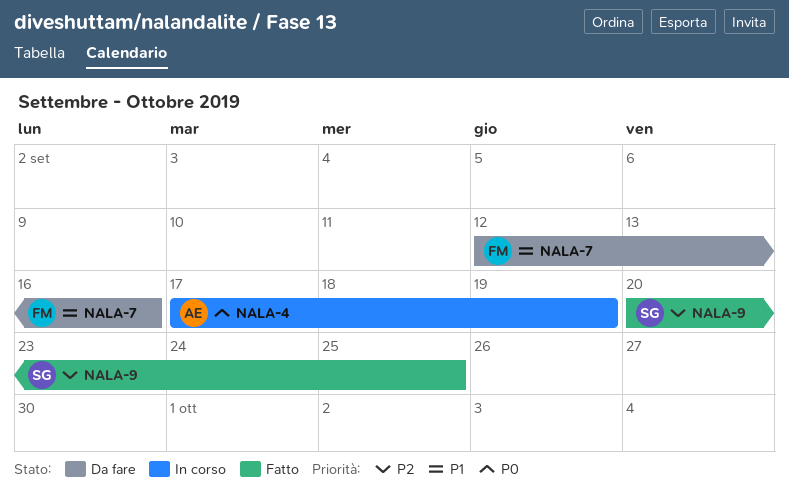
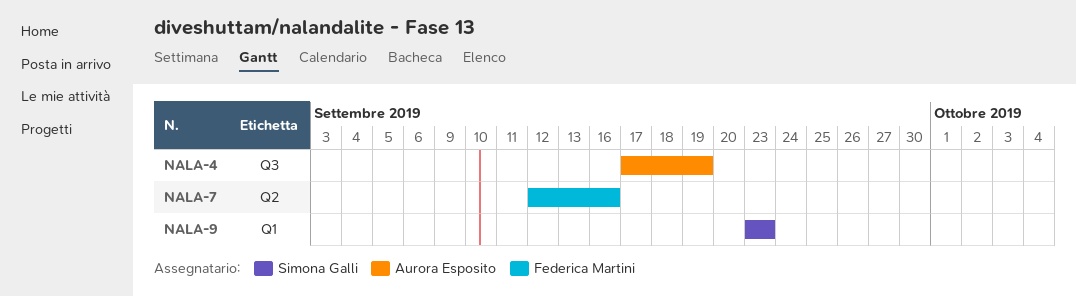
NALA-9, start: Sep 20 -> Sep 23
NALA-9, due: Sep 25 -> Sep 23

